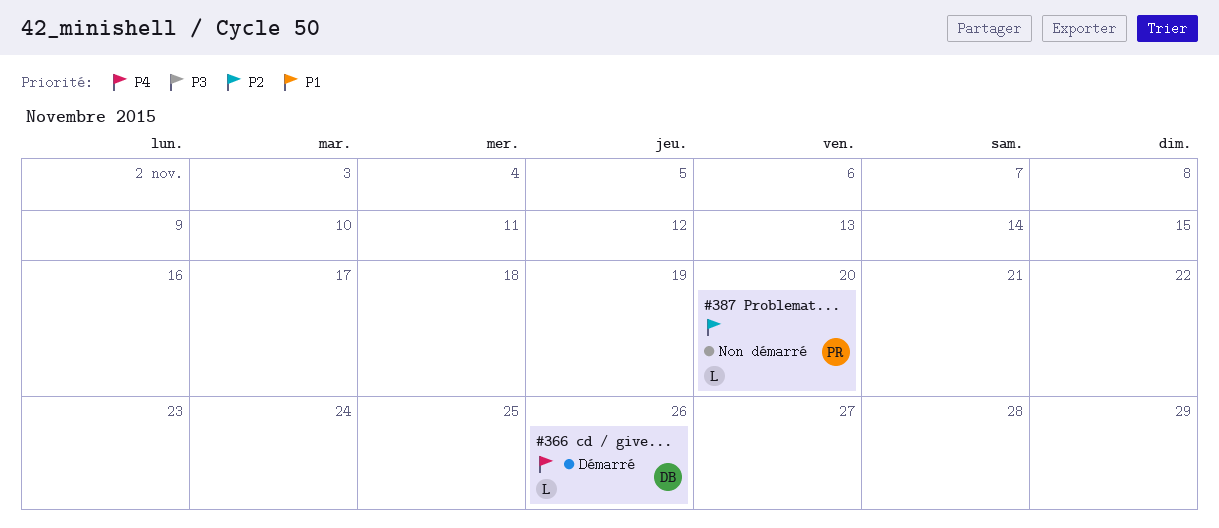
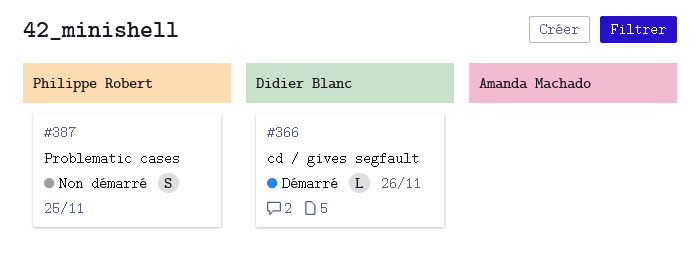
#387, estimate: L -> S
#387, due: Nov 20 -> Nov 25

